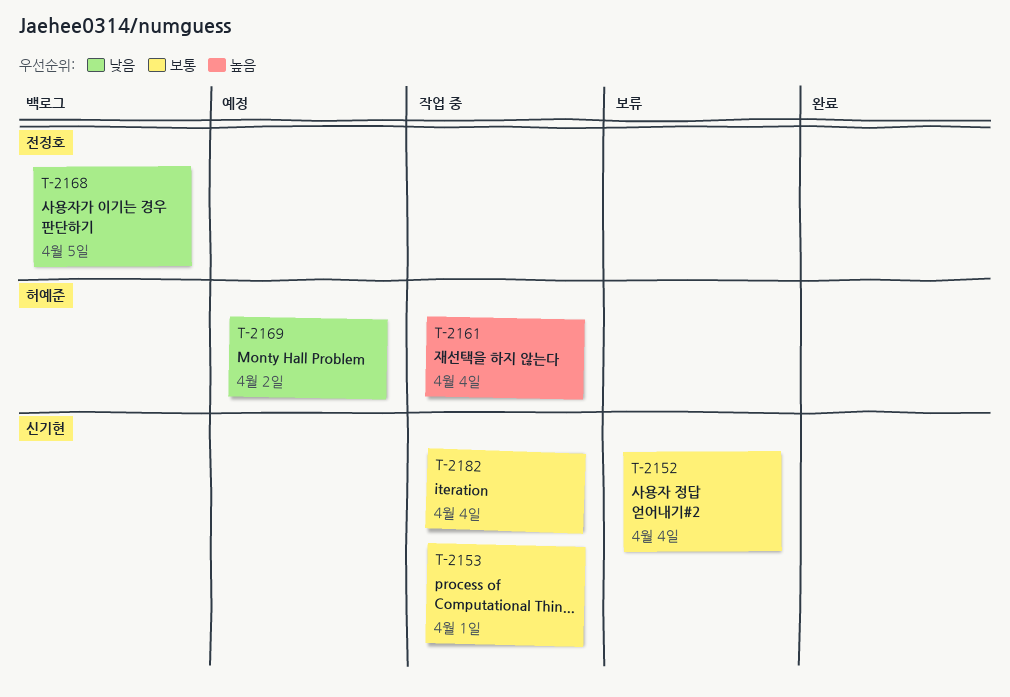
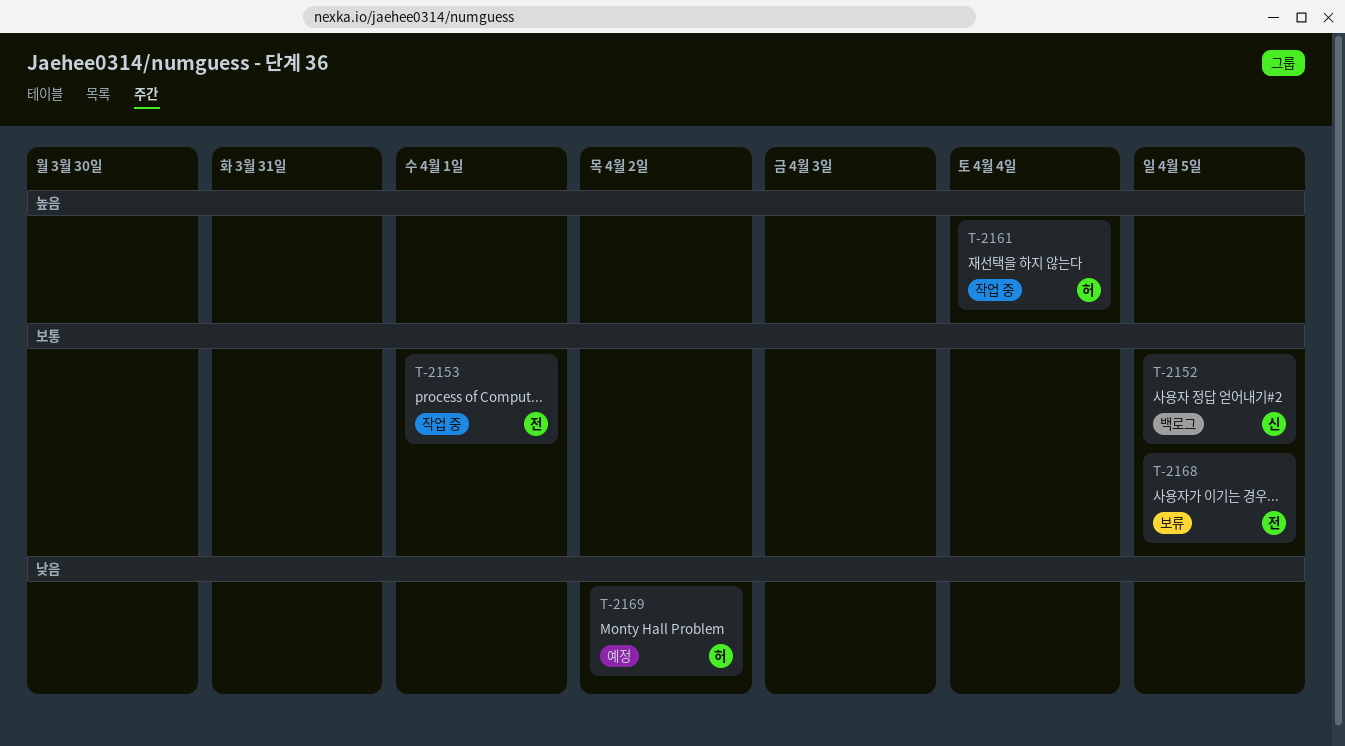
T-2152, status: 보류 -> 백로그
T-2152, due: Apr 4 -> Apr 5
T-2153, owner: 신기현 -> 전정호
T-2168, status: 백로그 -> 보류
T-2168, priority: 낮음 -> 보통
T-2182: present -> none

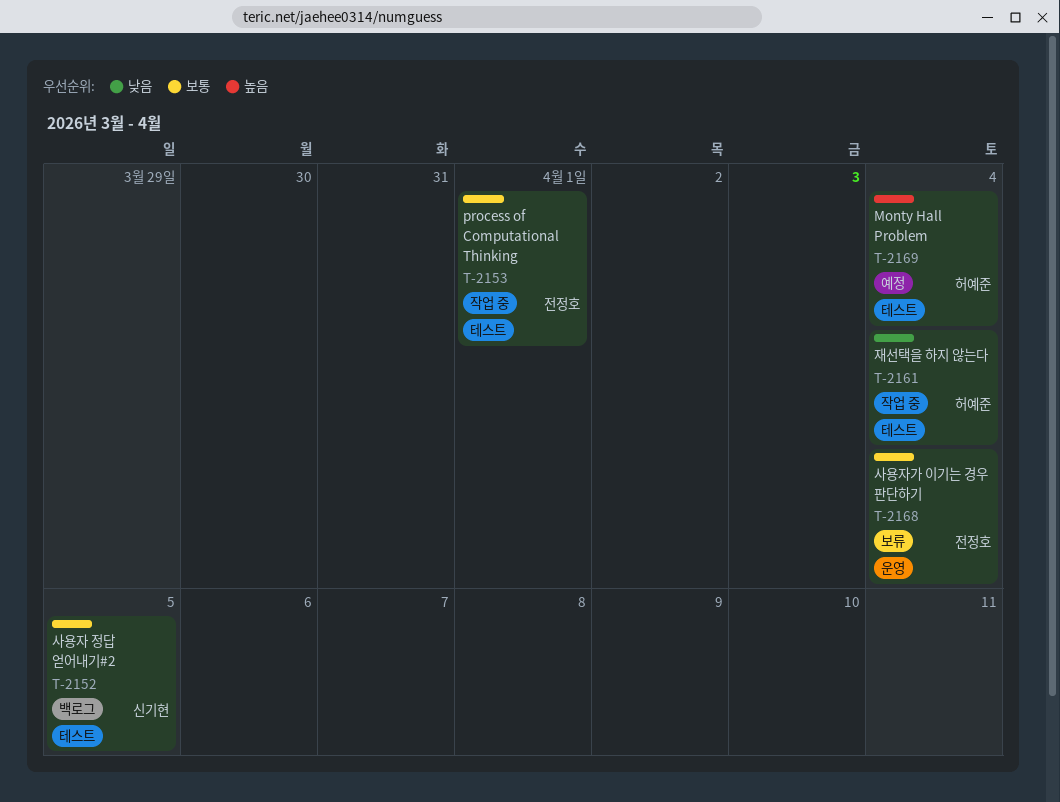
T-2161, priority: 높음 -> 낮음
T-2168, due: Apr 5 -> Apr 4
T-2169, priority: 낮음 -> 높음
T-2169, due: Apr 2 -> Apr 4

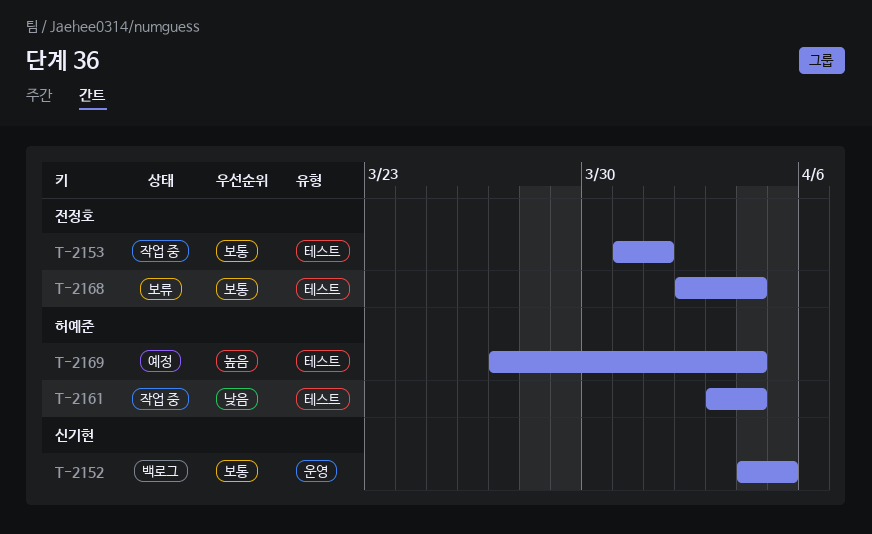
T-2152, label: 테스트 -> 운영
T-2168, label: 운영 -> 테스트

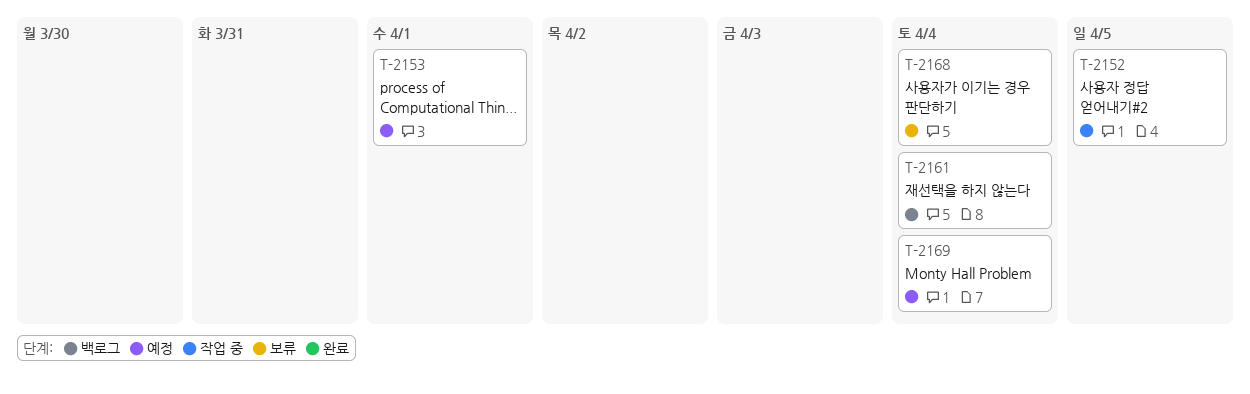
T-2152, status: 백로그 -> 작업 중
T-2153, status: 작업 중 -> 예정
T-2161, status: 작업 중 -> 백로그

